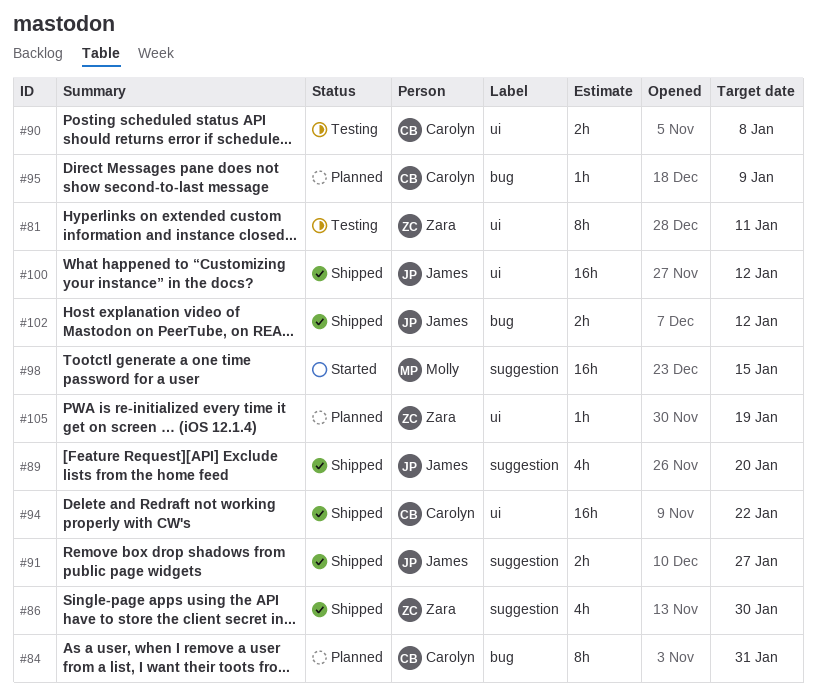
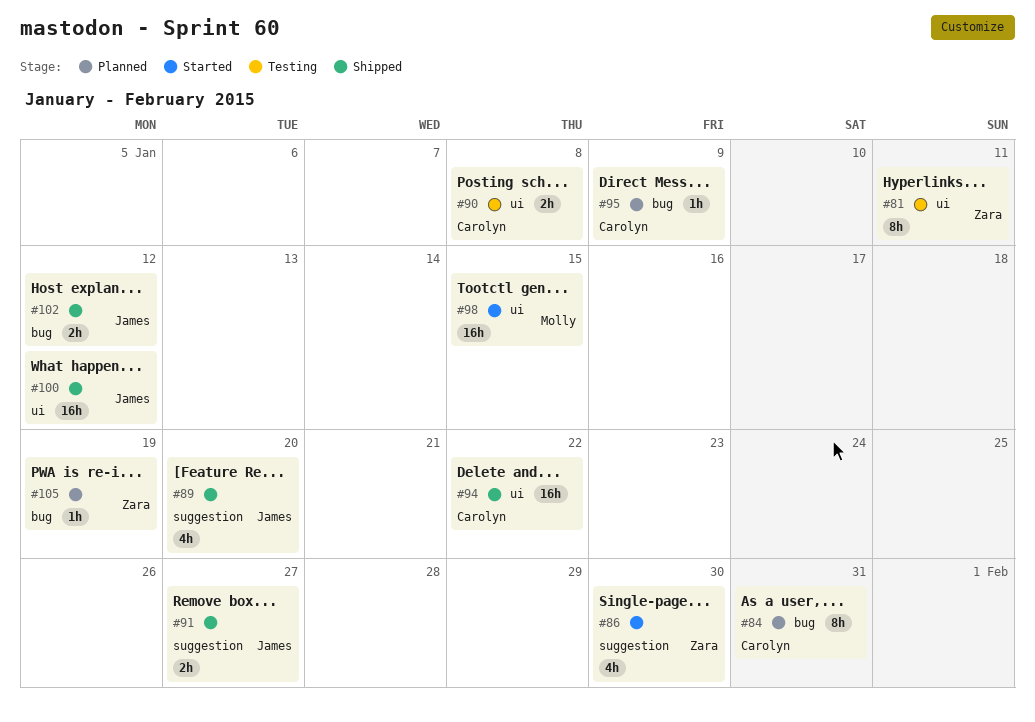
#86, status: Shipped -> Started
#98, label: suggestion -> ui
#105, label: ui -> bug

